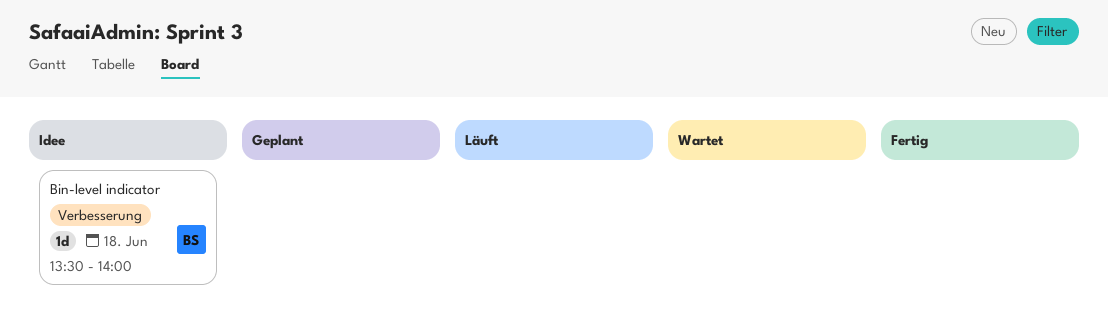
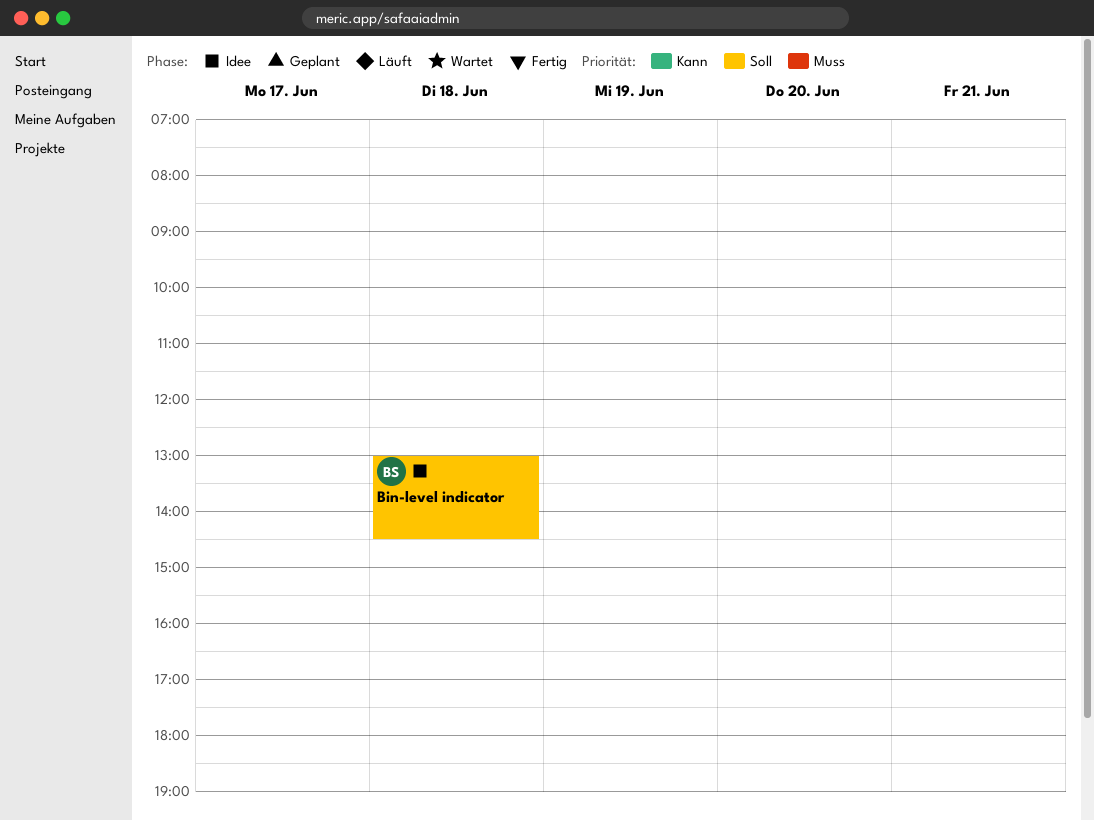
Bin-level indicator, begins: 13:30 -> 13:00
Bin-level indicator, ends: 14:00 -> 14:30

